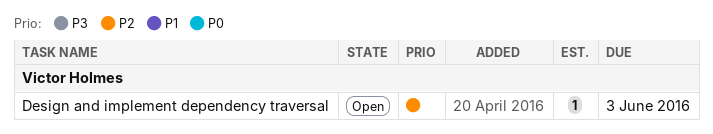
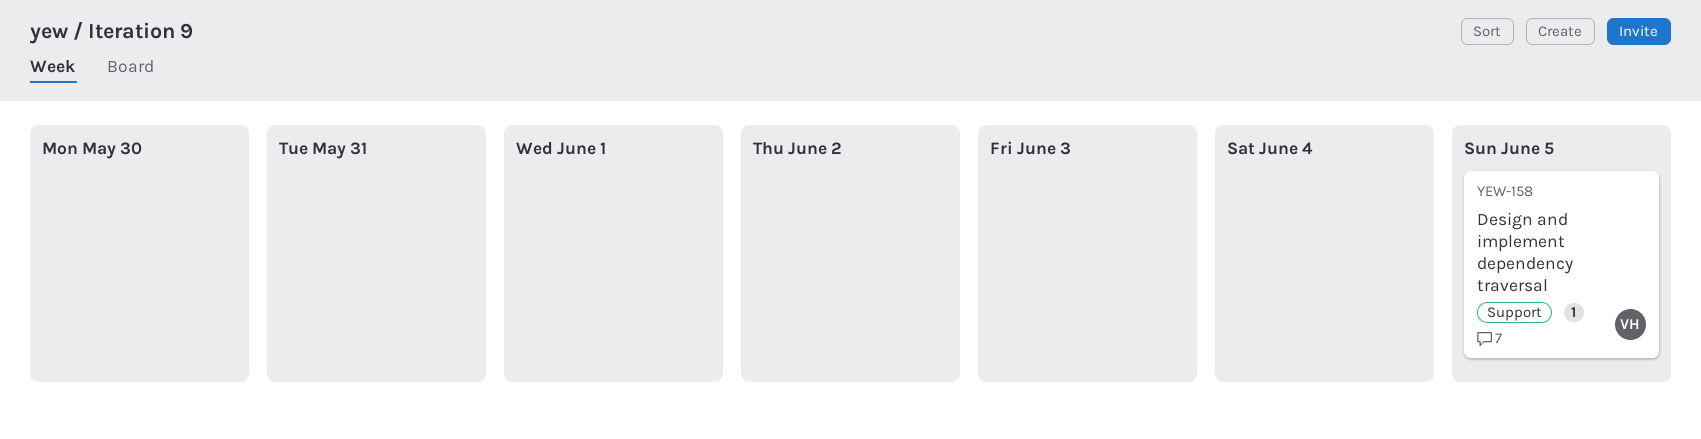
Design and implement dependency traversal, due: Jun 3 -> Jun 5

